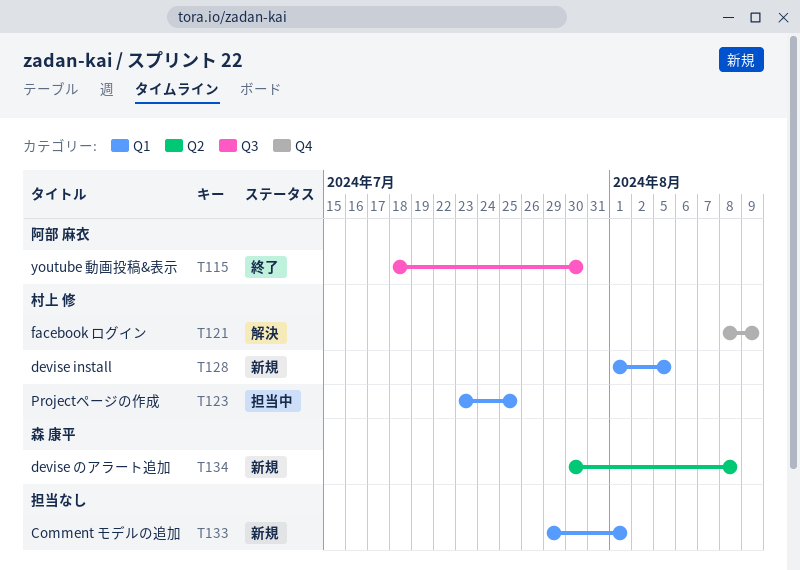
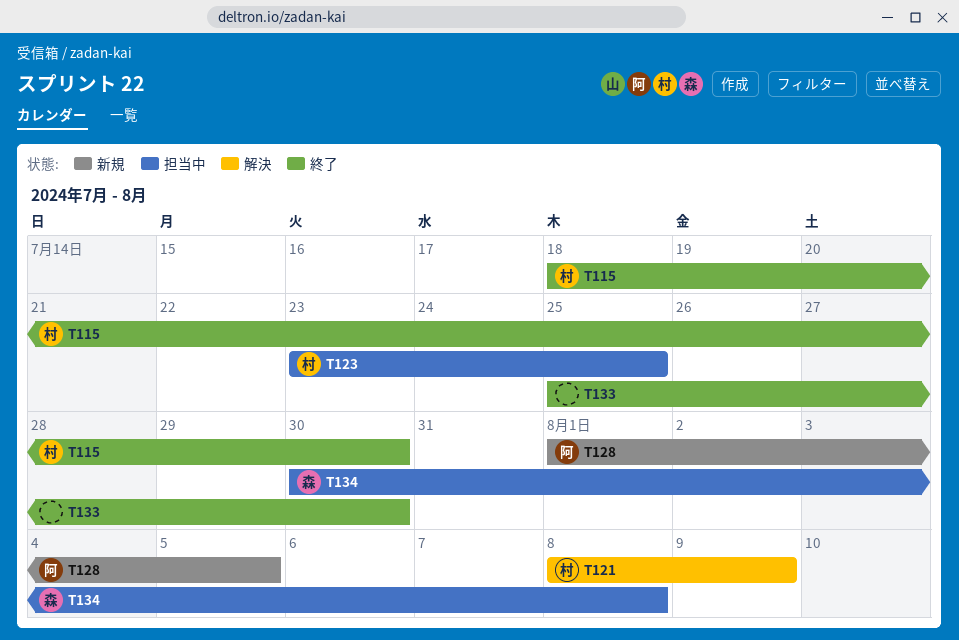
T115, owner: 阿部 麻衣 -> 村上 修
T128, owner: 村上 修 -> 阿部 麻衣
T133, status: 新規 -> 終了
T133, start: Jul 29 -> Jul 25
T133, due: Aug 1 -> Jul 30
T134, status: 新規 -> 担当中

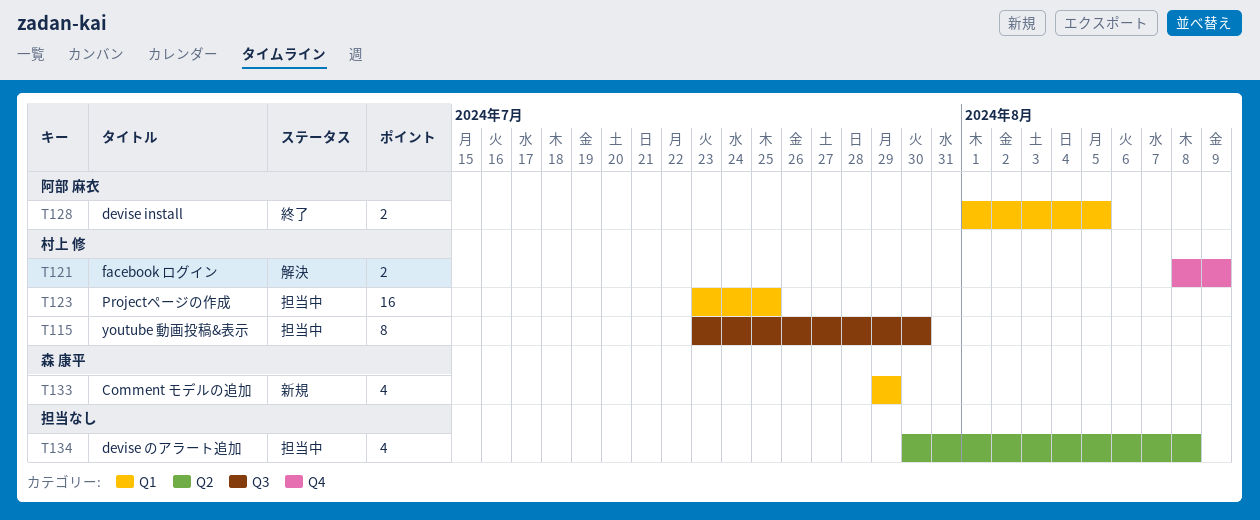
T115, status: 終了 -> 担当中
T115, start: Jul 18 -> Jul 23
T128, status: 新規 -> 終了
T133, status: 終了 -> 新規
T133, owner: none -> 森 康平
T133, start: Jul 25 -> Jul 29
T133, due: Jul 30 -> Jul 29
T134, owner: 森 康平 -> none

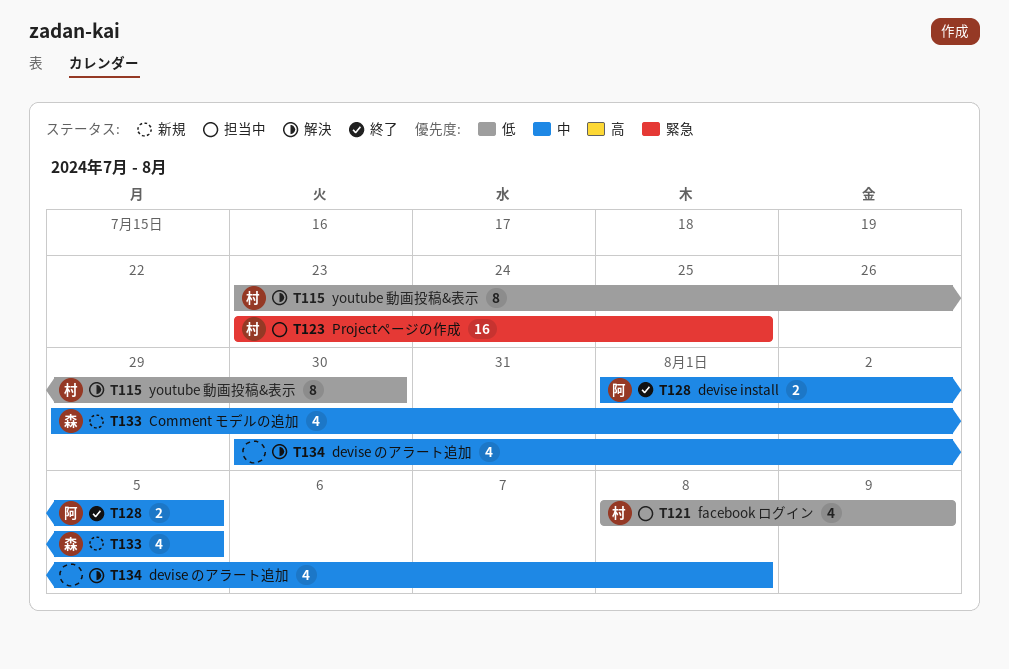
T115, status: 担当中 -> 解決
T121, status: 解決 -> 担当中
T121, estimate: 2 -> 4
T133, due: Jul 29 -> Aug 5
T134, status: 担当中 -> 解決

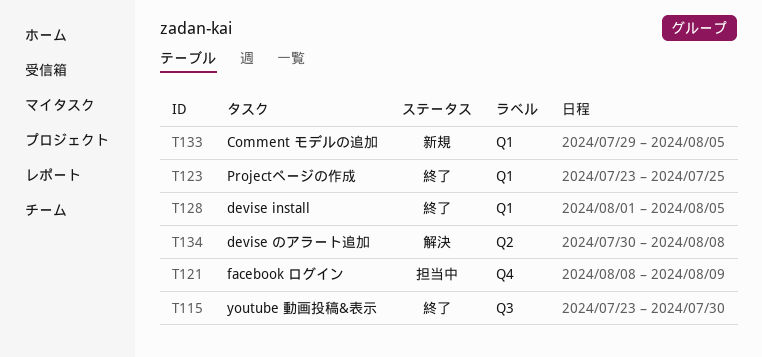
T115, status: 解決 -> 終了
T123, status: 担当中 -> 終了

